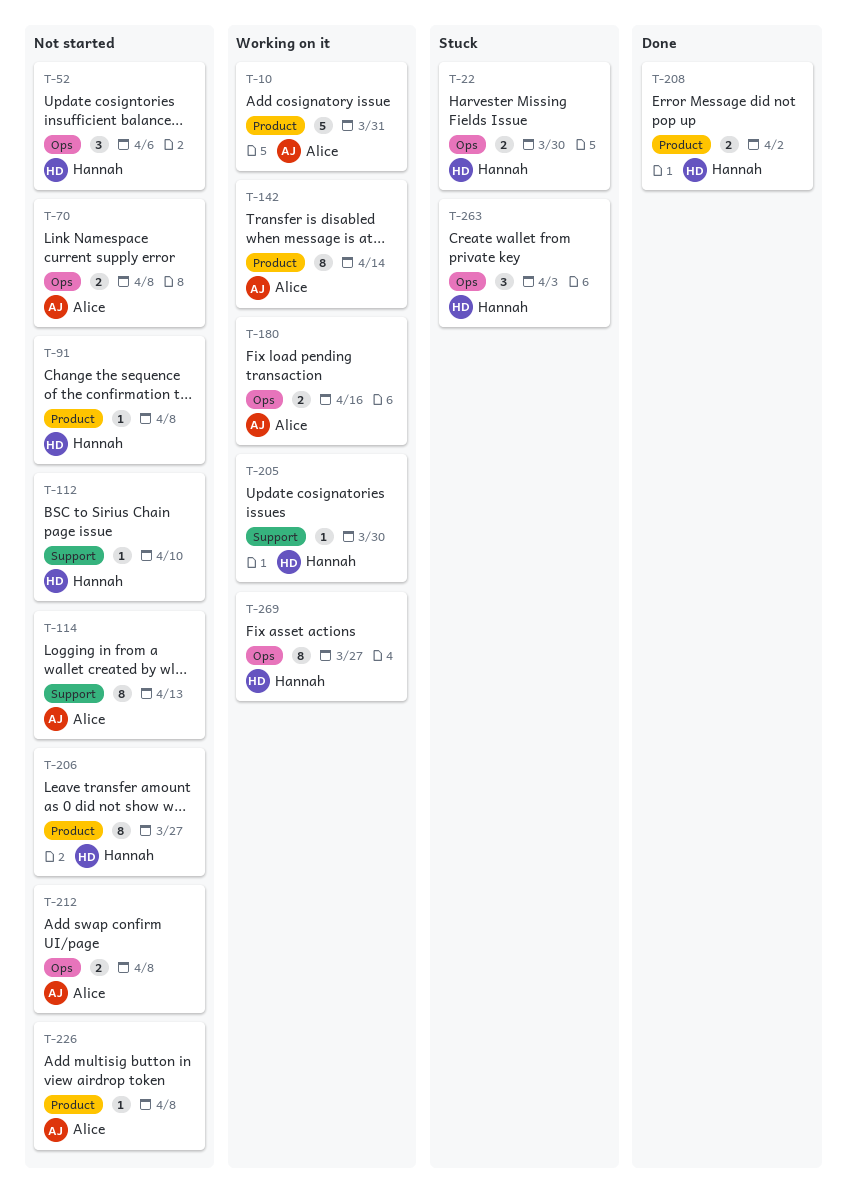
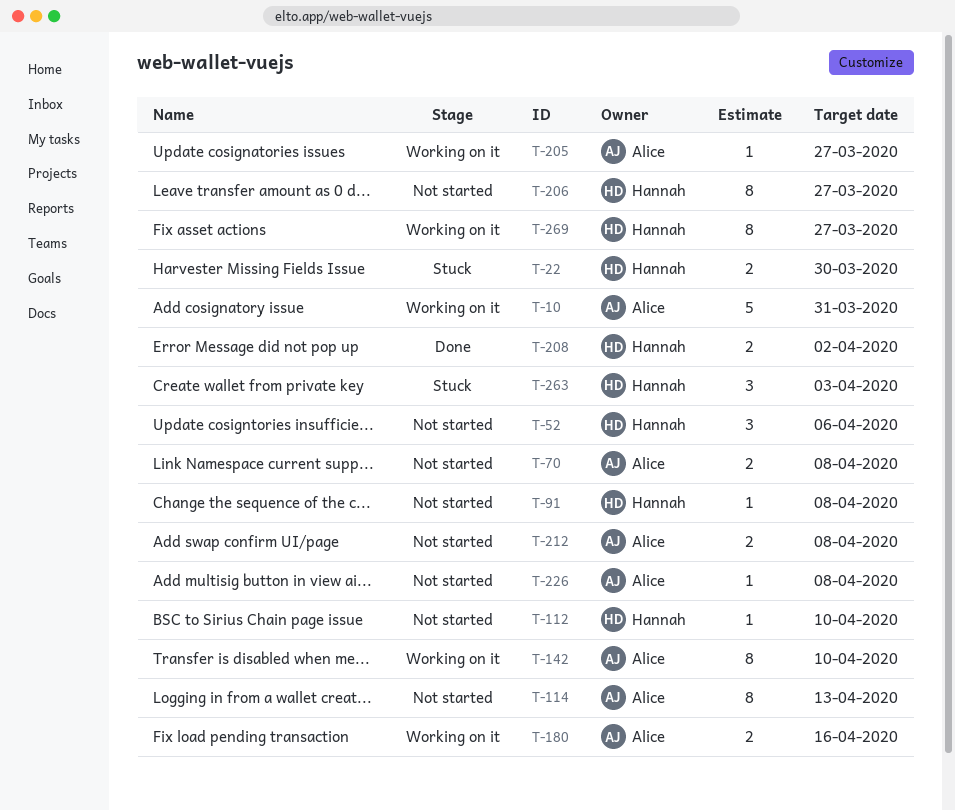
T-142, due: Apr 14 -> Apr 10
T-205, owner: Hannah -> Alice
T-205, due: Mar 30 -> Mar 27

